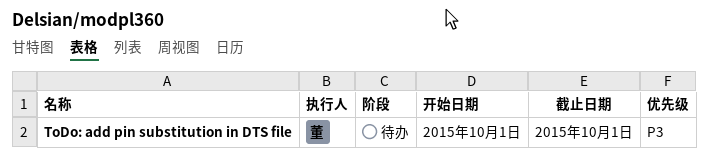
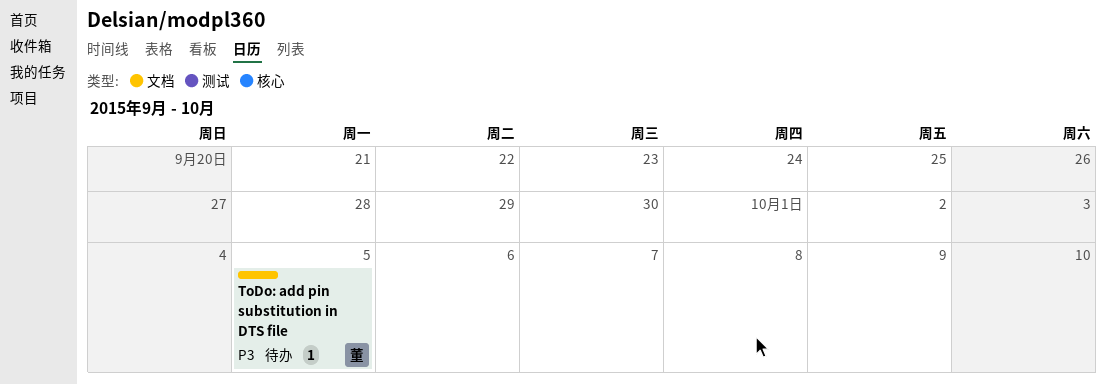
ToDo: add pin substitution in DTS file, due: Oct 1 -> Oct 5

